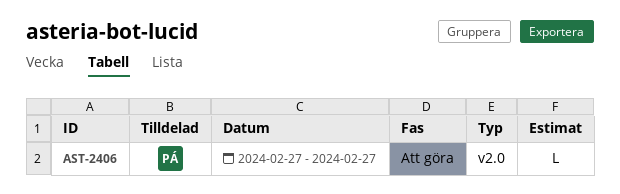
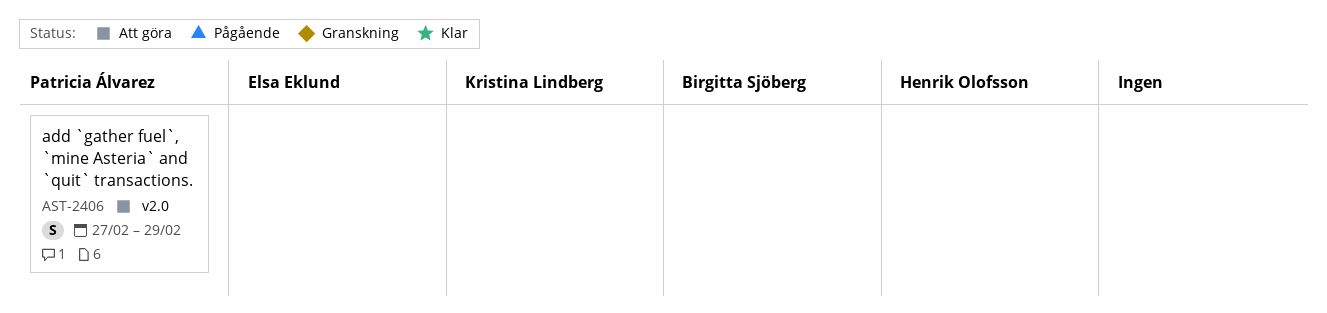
AST-2406, estimate: L -> S
AST-2406, due: Feb 27 -> Feb 29

